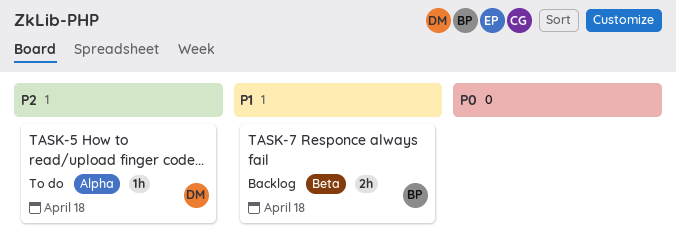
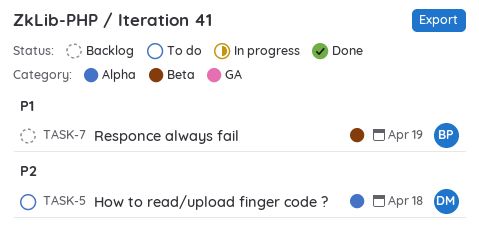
TASK-7, due: Apr 18 -> Apr 19

